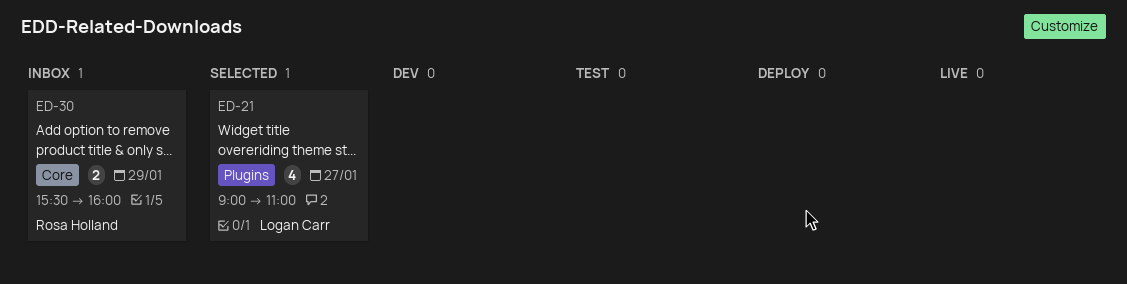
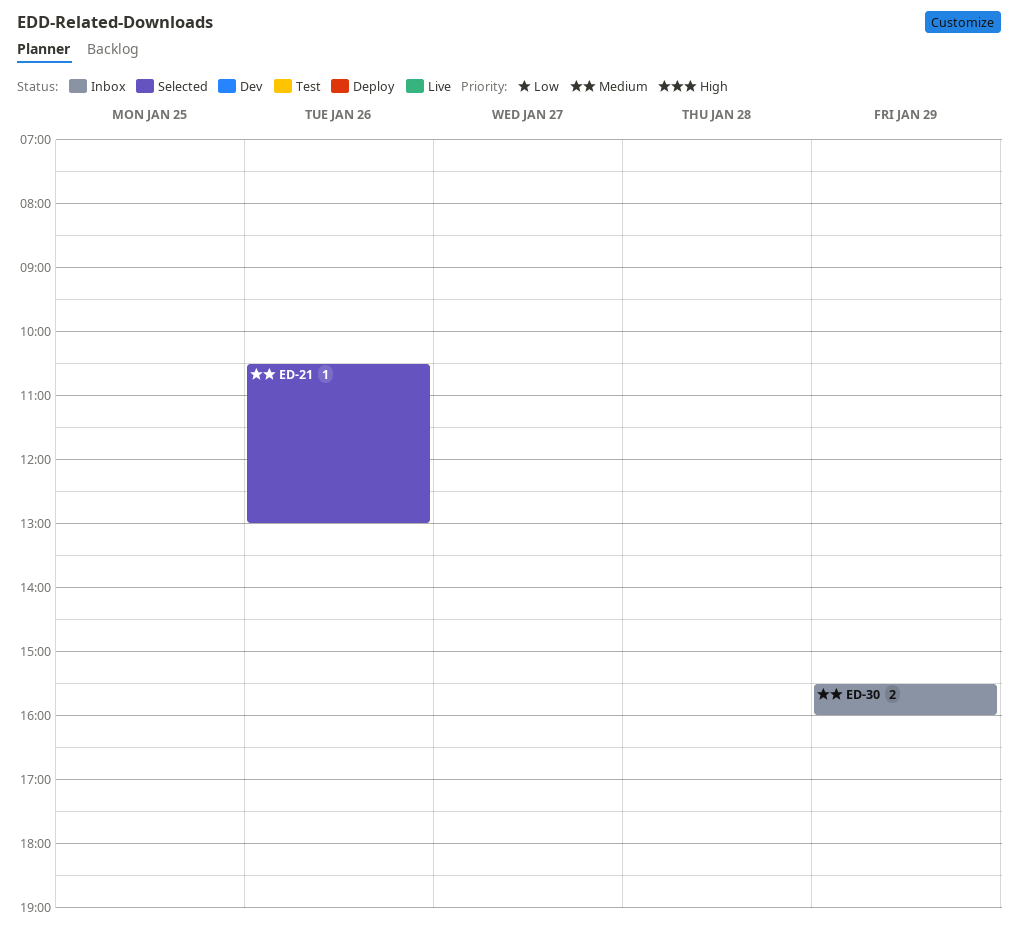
ED-21, estimate: 4 -> 1
ED-21, day: Jan 27 -> Jan 26
ED-21, begins: 09:00 -> 10:30
ED-21, ends: 11:00 -> 13:00

